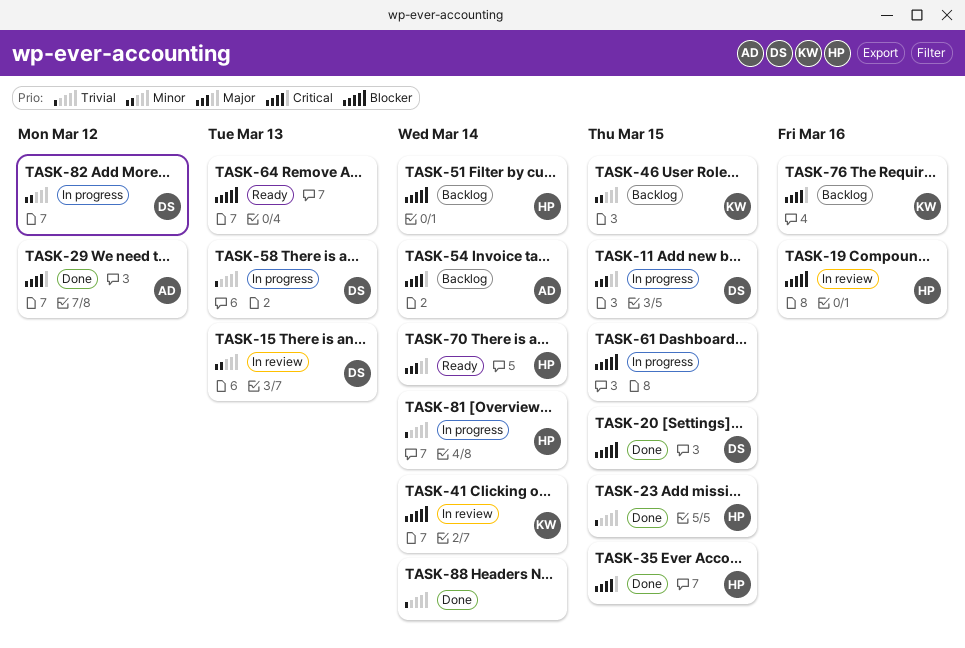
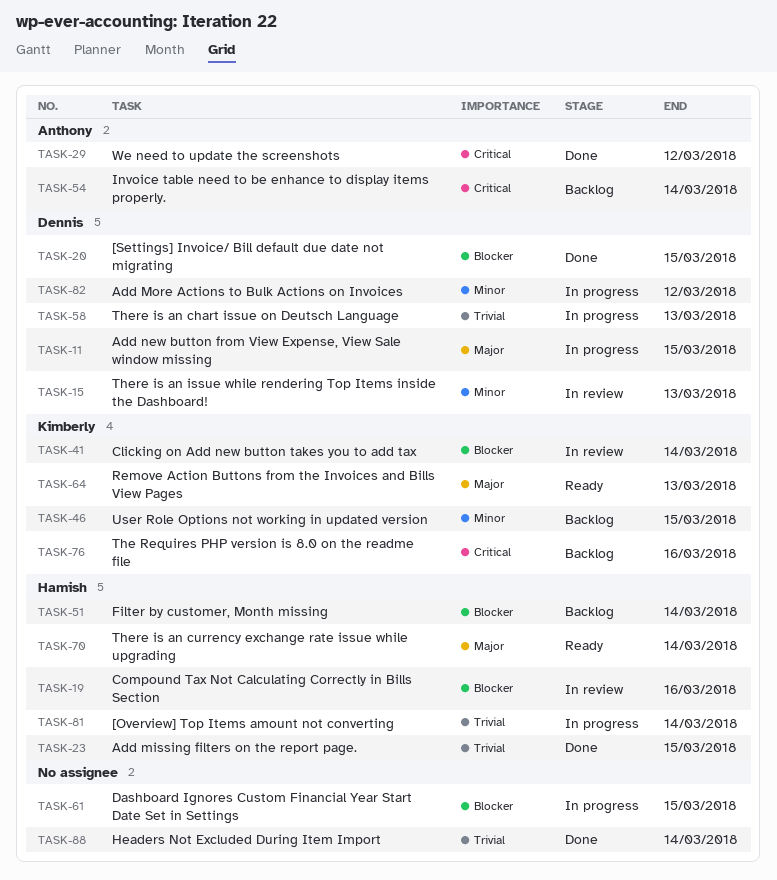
TASK-35: present -> none
TASK-64, owner: none -> Kimberly
TASK-64, priority: Blocker -> Major

